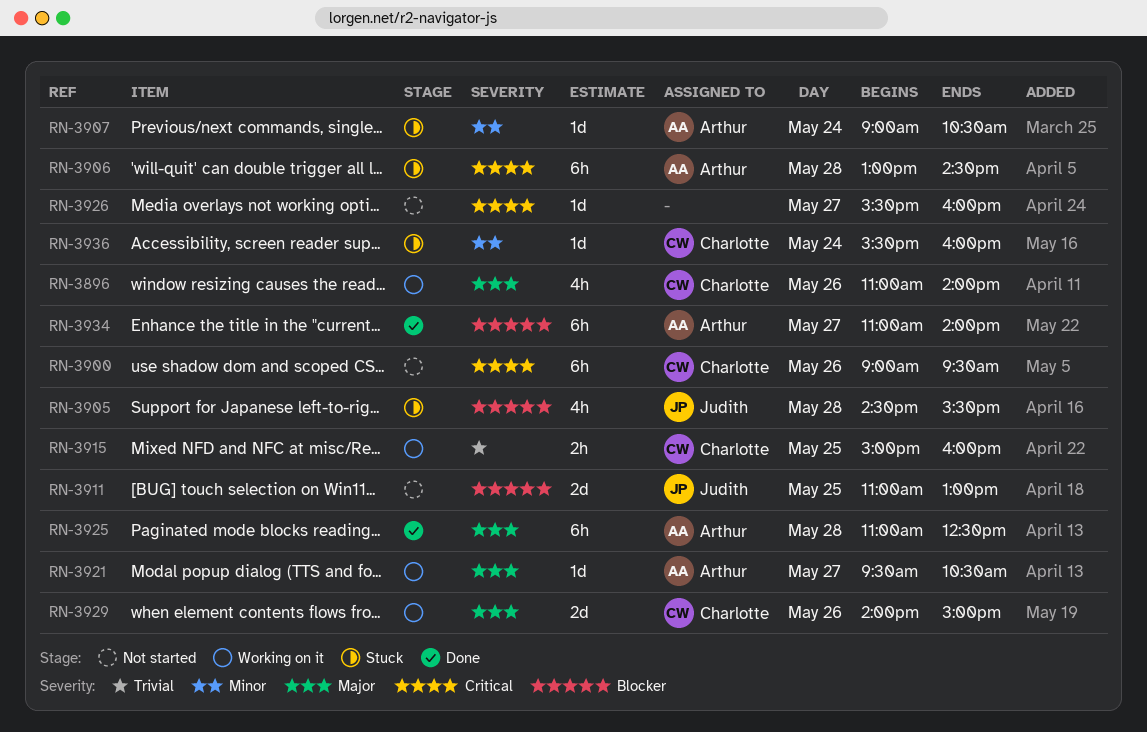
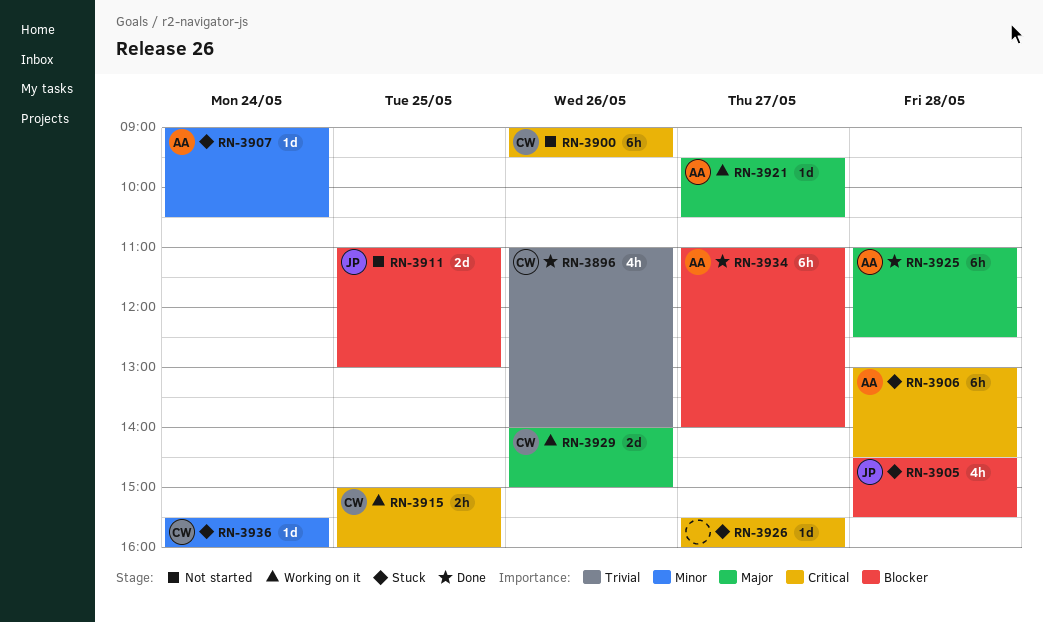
RN-3896, status: Working on it -> Done
RN-3896, priority: Major -> Trivial
RN-3915, priority: Trivial -> Critical
RN-3926, status: Not started -> Stuck

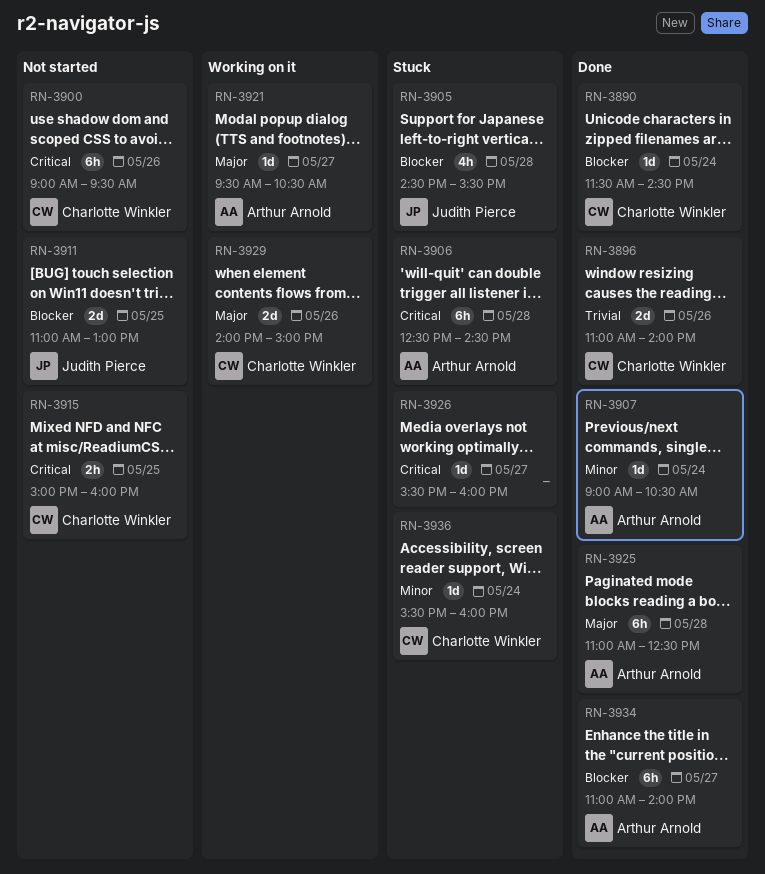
RN-3890: none -> present
RN-3896, estimate: 4h -> 2d
RN-3906, begins: 13:00 -> 12:30
RN-3907, status: Stuck -> Done
RN-3915, status: Working on it -> Not started

